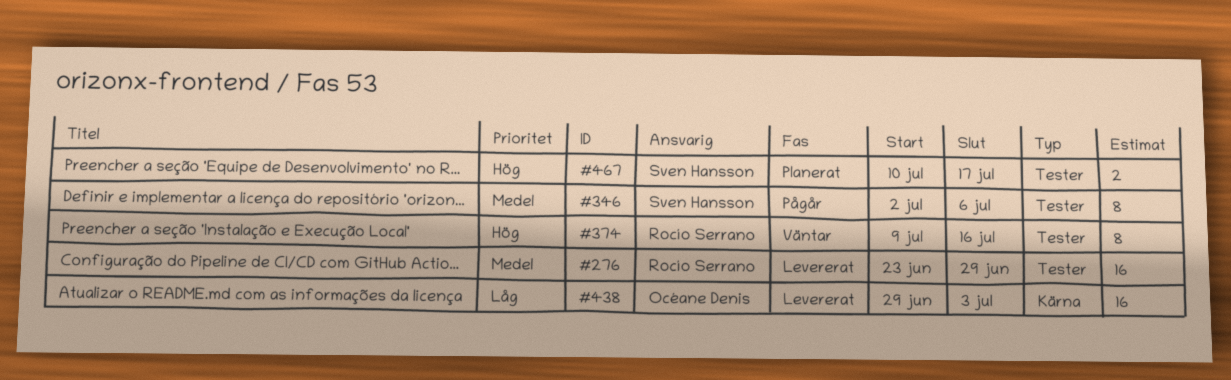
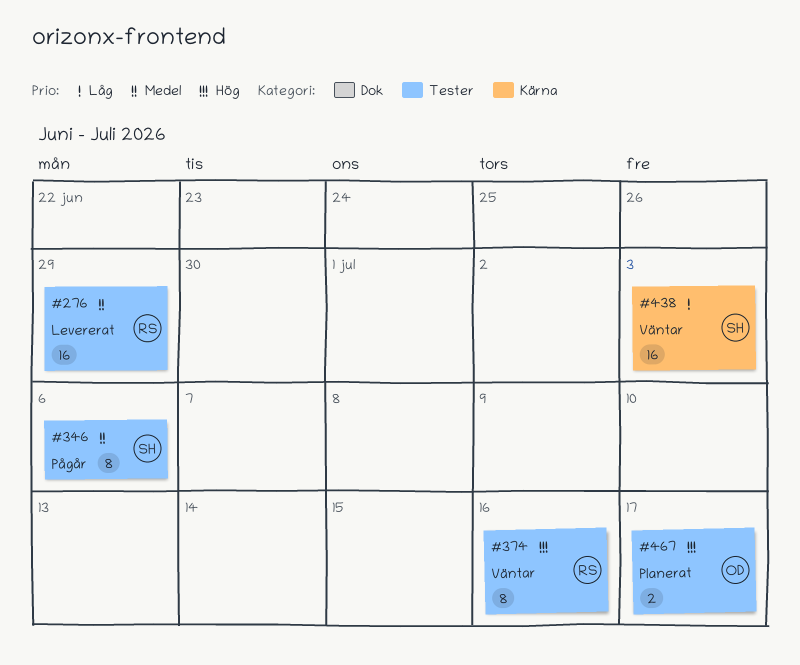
#438, status: Levererat -> Väntar
#438, owner: Océane Denis -> Sven Hansson
#467, owner: Sven Hansson -> Océane Denis

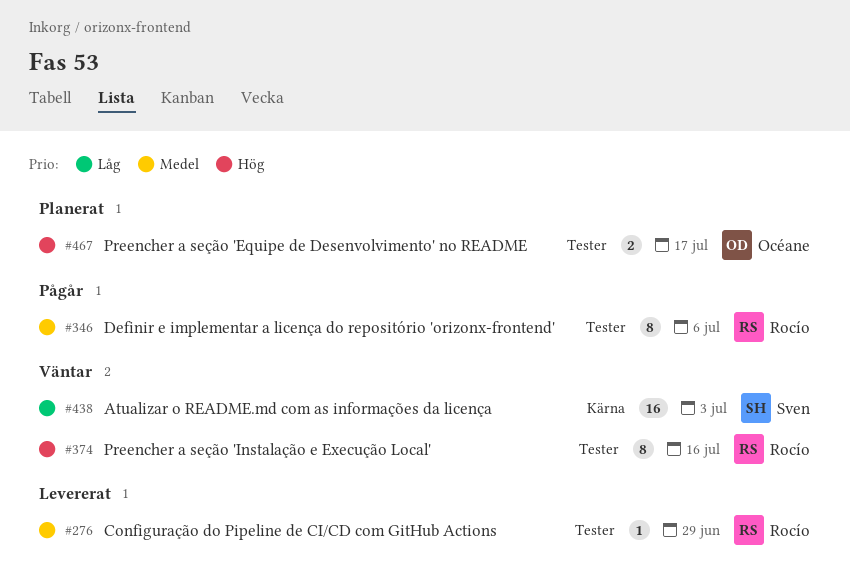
#276, estimate: 16 -> 1
#346, owner: Sven -> Rocío

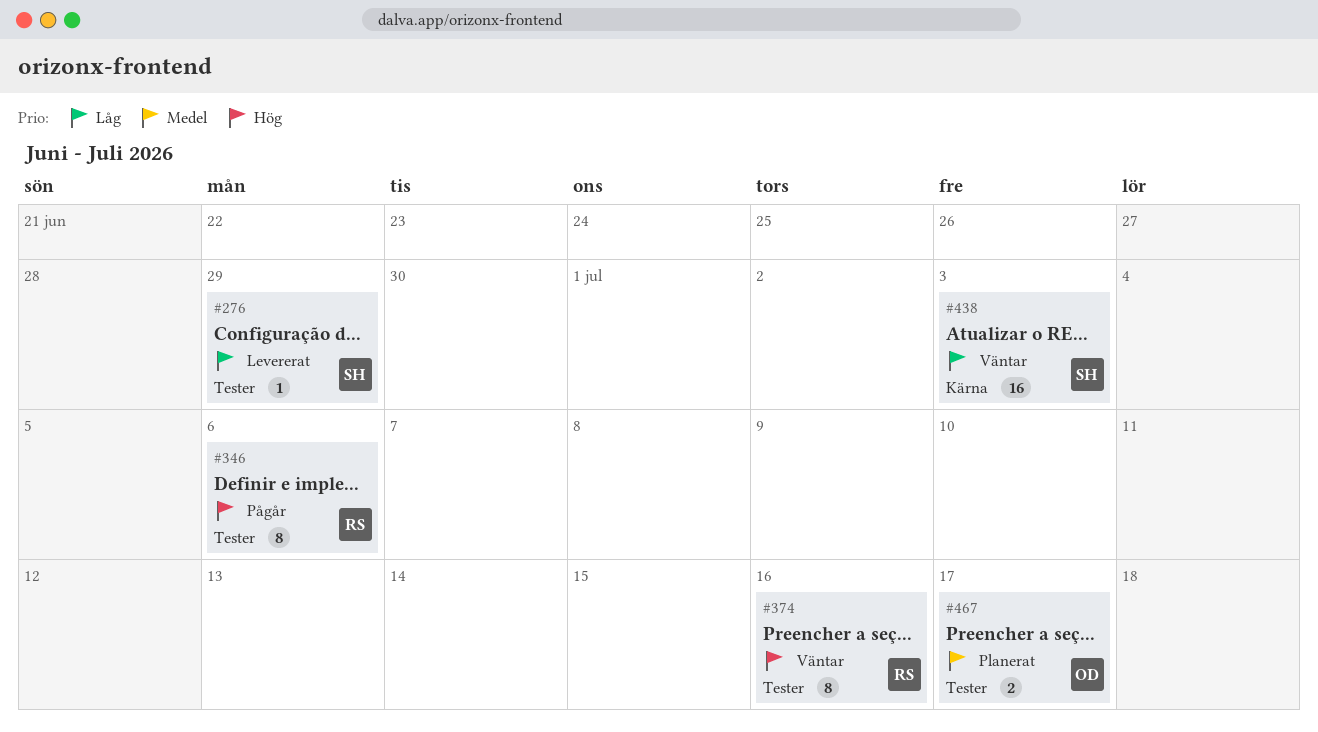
#276, owner: Rocío -> Sven
#276, priority: Medel -> Låg
#346, priority: Medel -> Hög
#467, priority: Hög -> Medel

